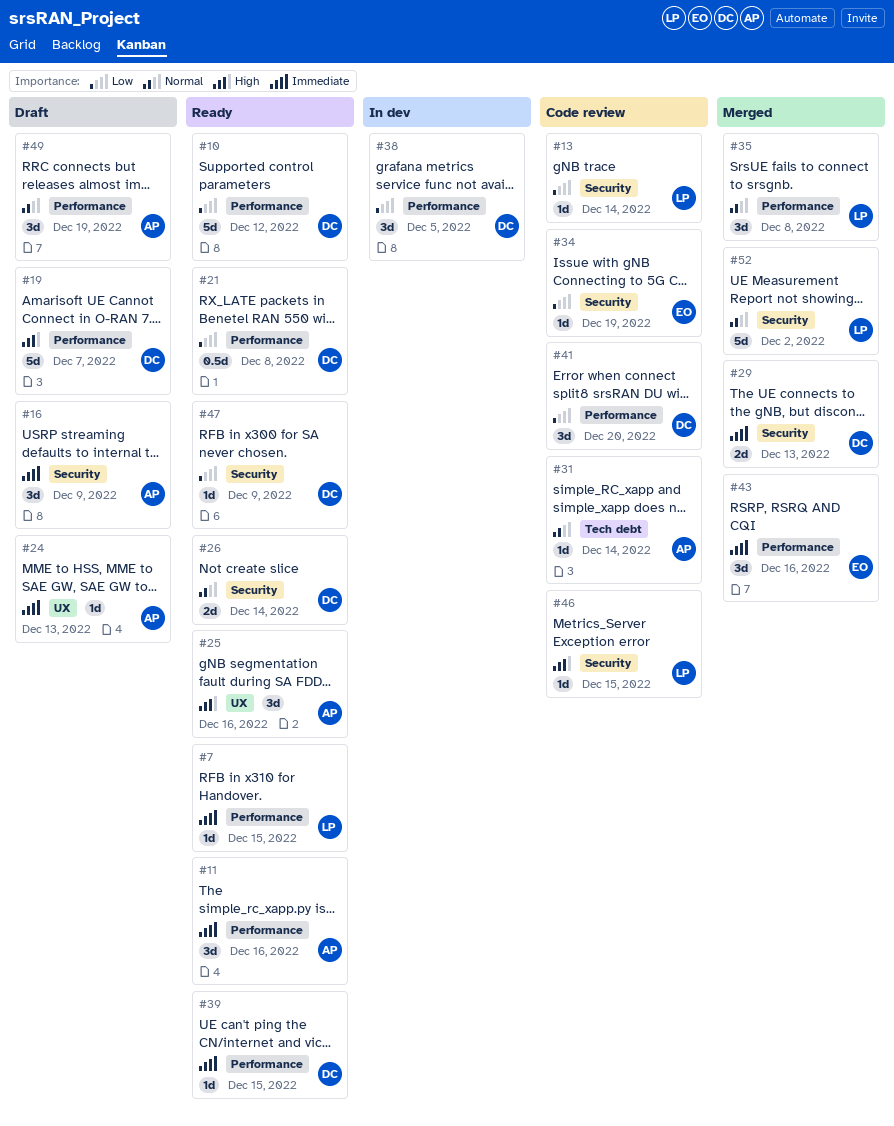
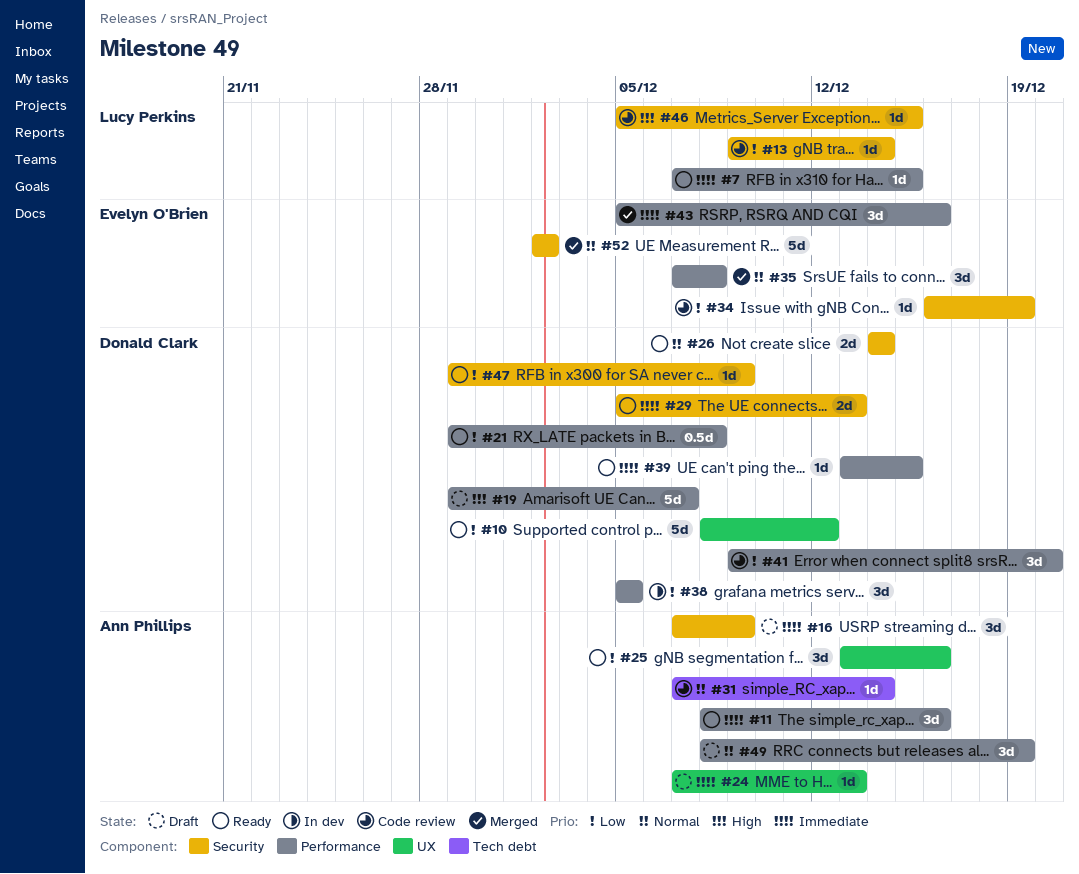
#10, label: Performance -> UX
#25, priority: High -> Low
#29, status: Merged -> Ready
#35, owner: Lucy Perkins -> Evelyn O'Brien
#52, owner: Lucy Perkins -> Evelyn O'Brien

